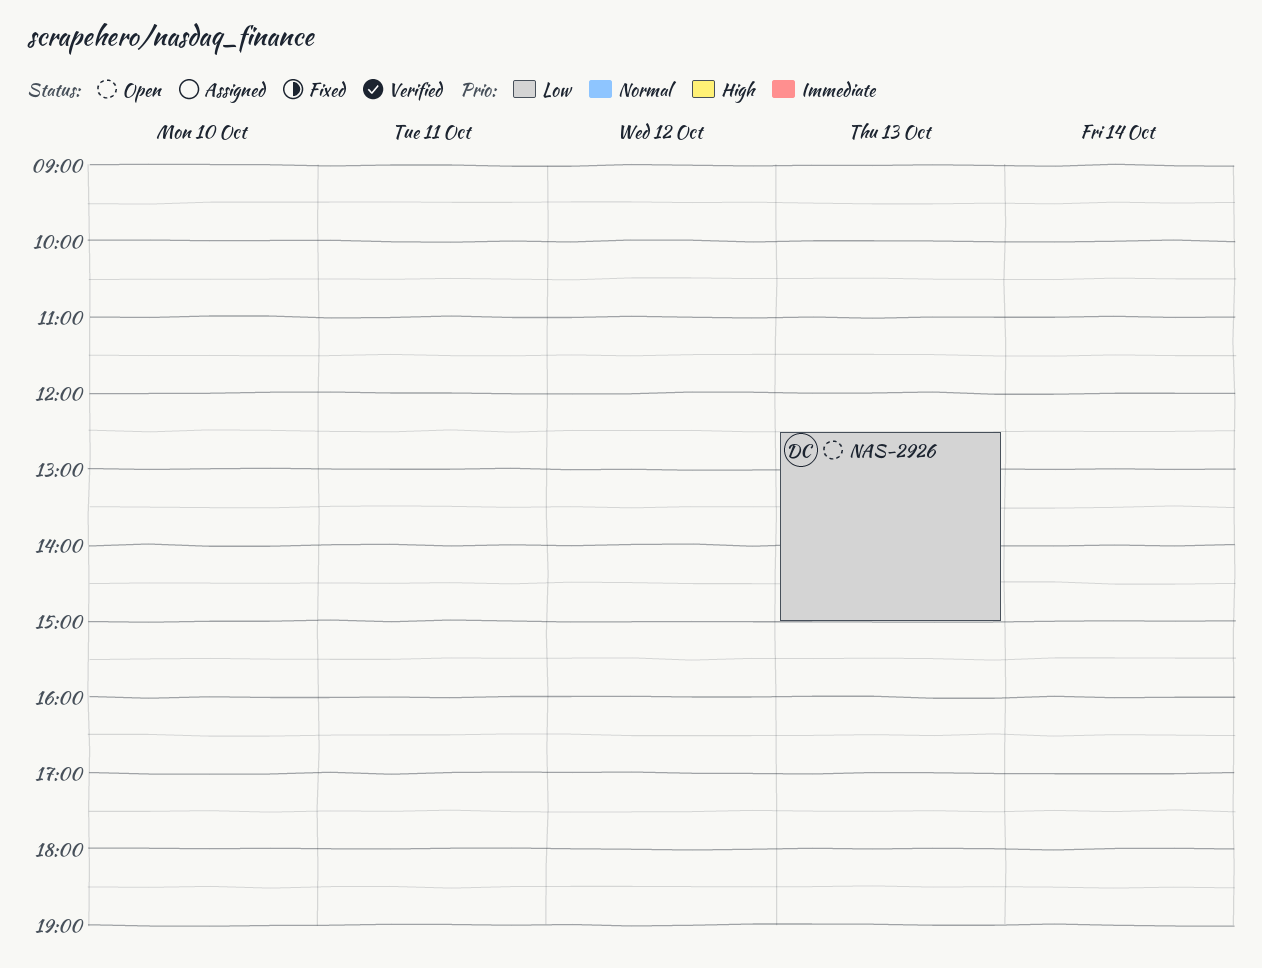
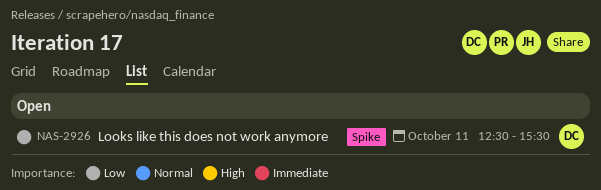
NAS-2926, day: Oct 13 -> Oct 11
NAS-2926, ends: 15:00 -> 15:30

